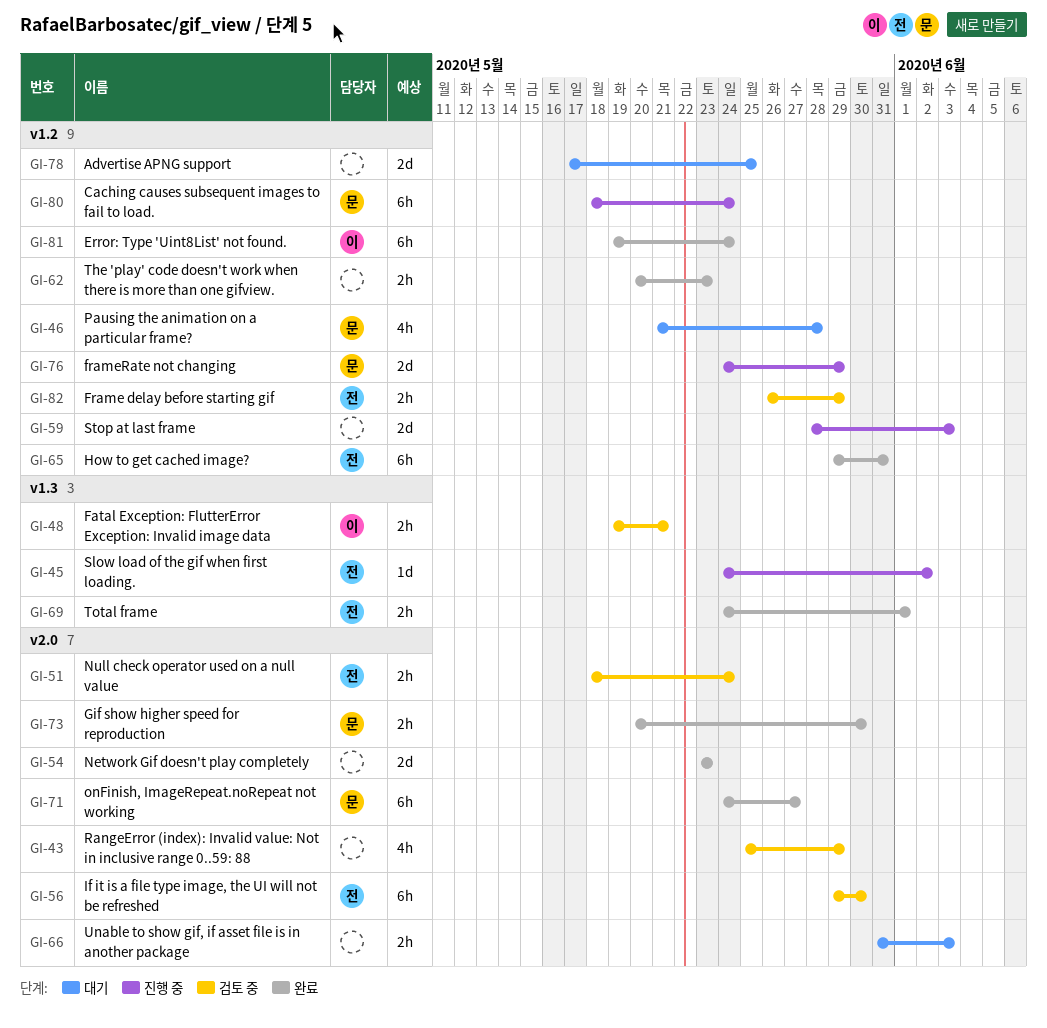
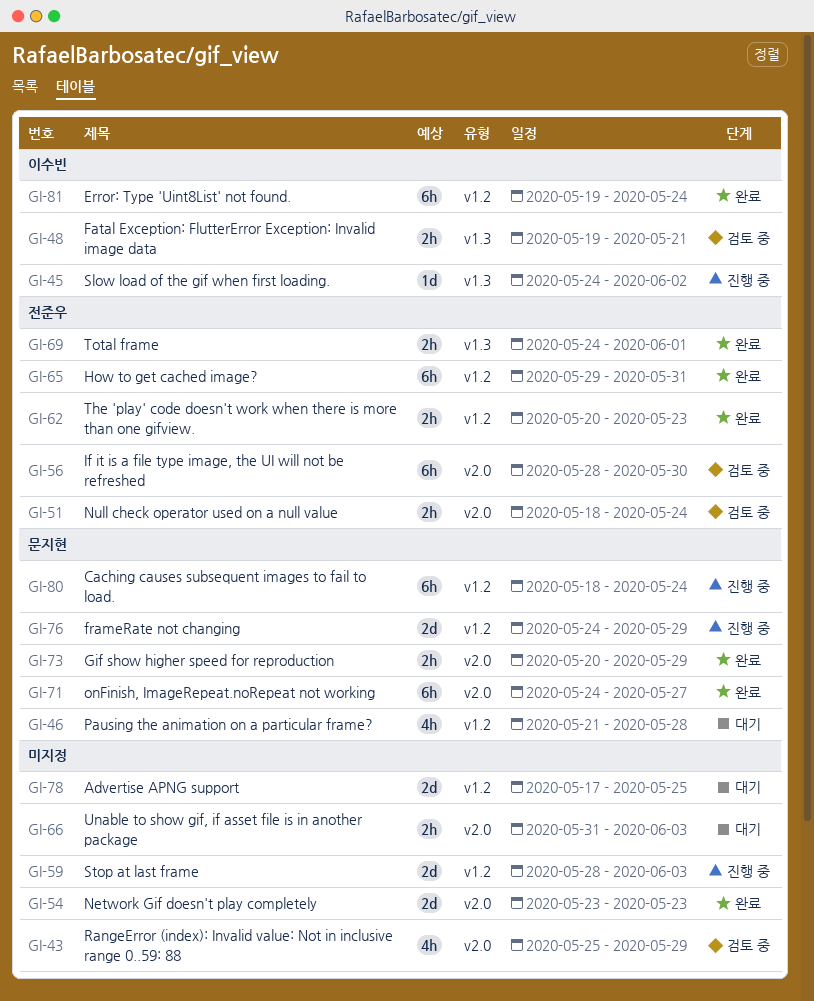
GI-45, owner: 전준우 -> 이수빈
GI-56, start: May 29 -> May 28
GI-62, owner: none -> 전준우
GI-73, due: May 30 -> May 29
GI-82: present -> none

